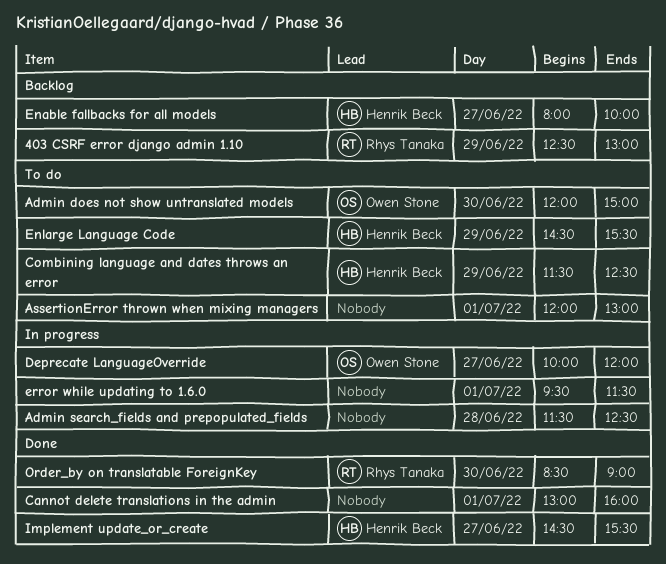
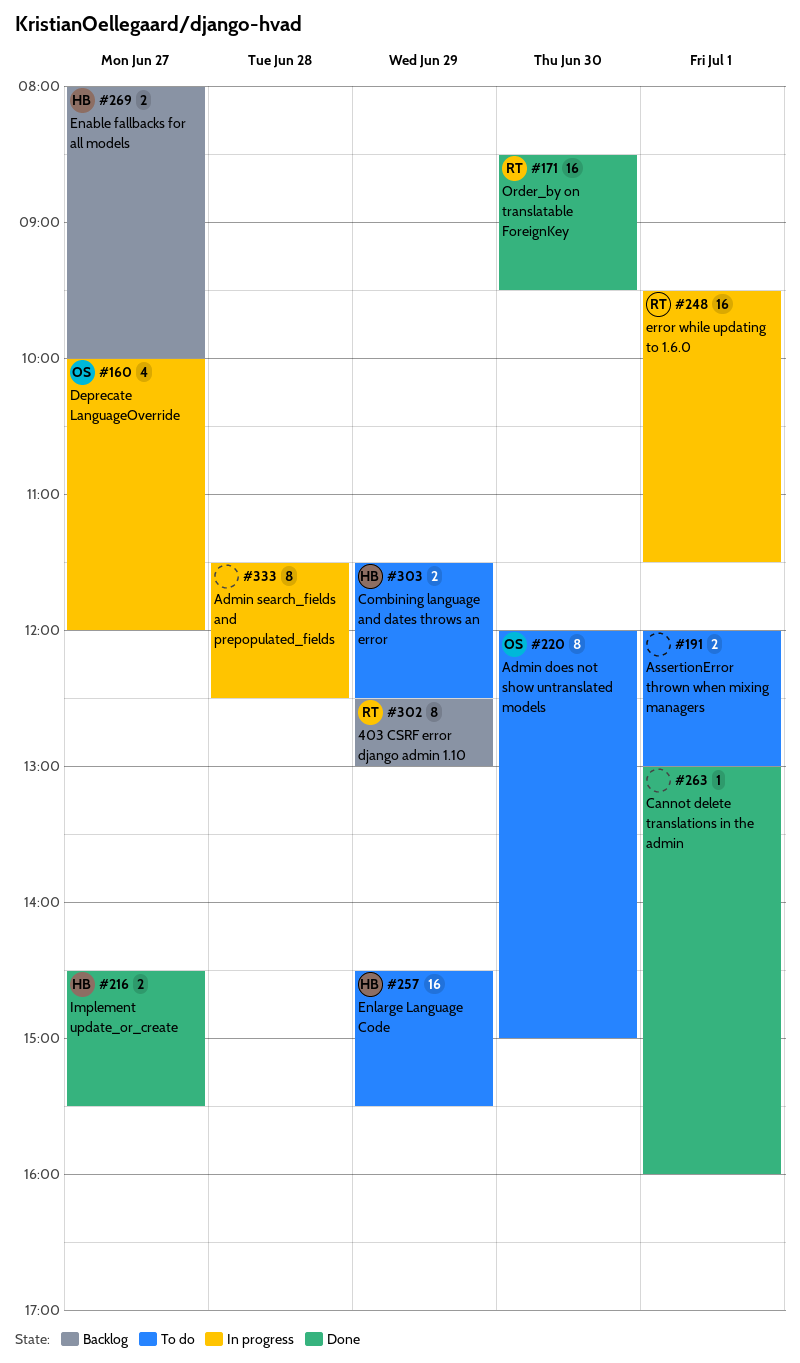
error while updating to 1.6.0, owner: none -> Rhys Tanaka
Order_by on translatable ForeignKey, ends: 09:00 -> 09:30

